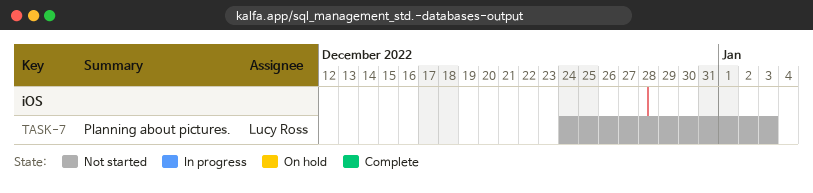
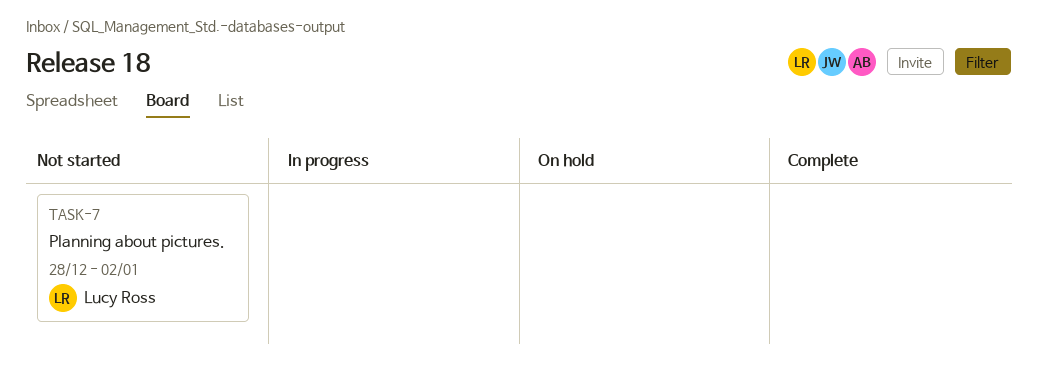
TASK-7, start: Dec 24 -> Dec 28
TASK-7, due: Jan 3 -> Jan 2

